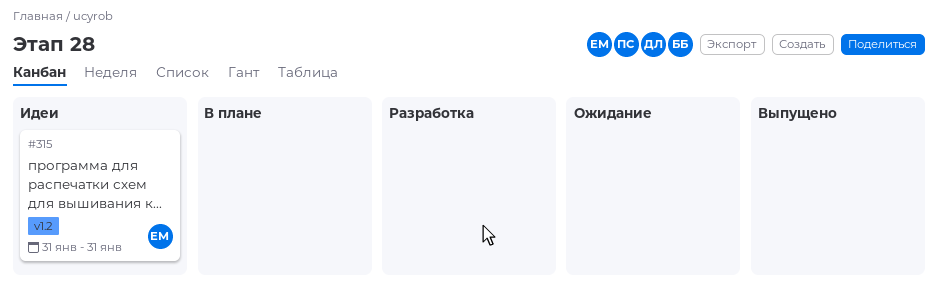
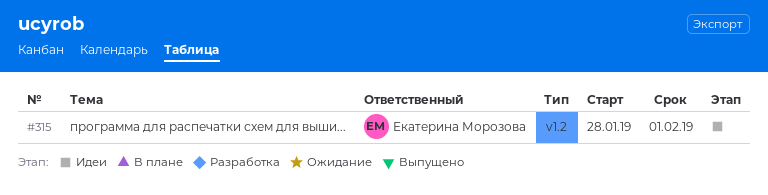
#315, start: Jan 31 -> Jan 28
#315, due: Jan 31 -> Feb 1

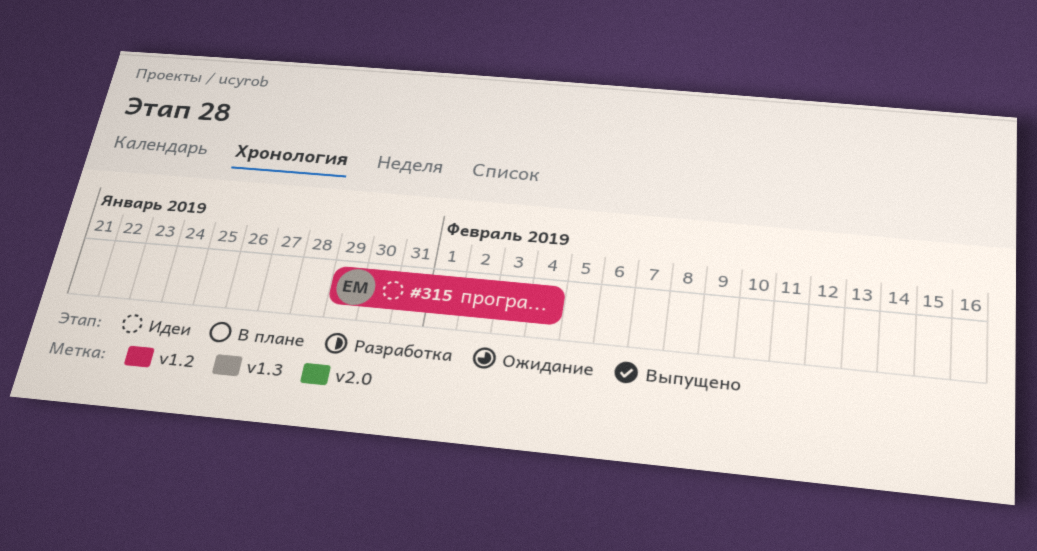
#315, start: Jan 28 -> Jan 29
#315, due: Feb 1 -> Feb 4

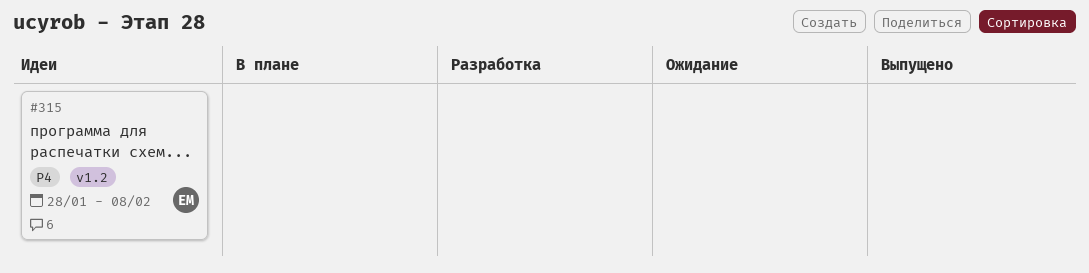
#315, start: Jan 29 -> Jan 28
#315, due: Feb 4 -> Feb 8

